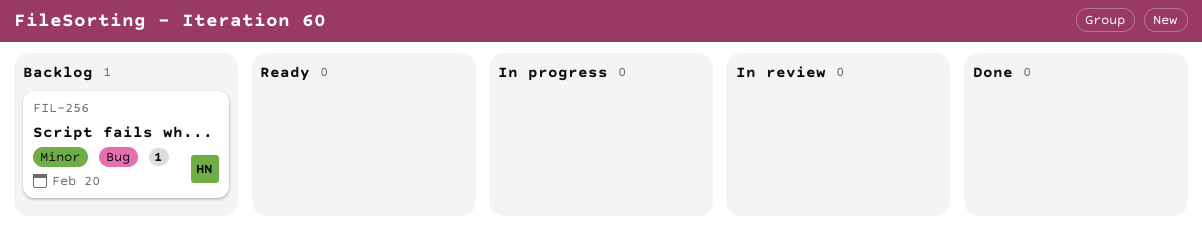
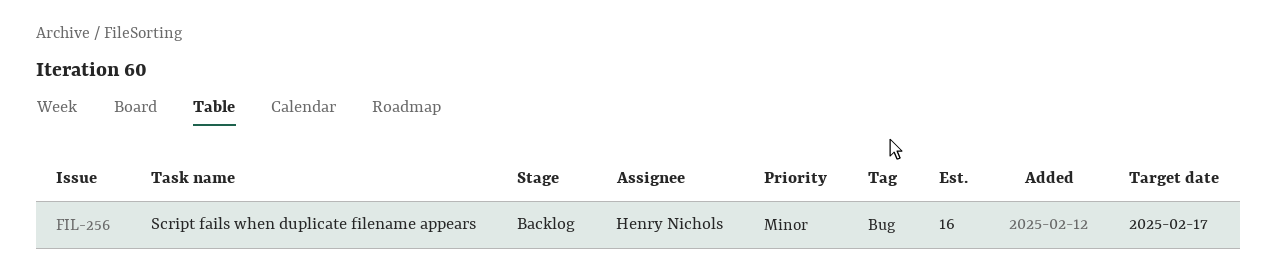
FIL-256, estimate: 1 -> 16
FIL-256, due: Feb 20 -> Feb 17

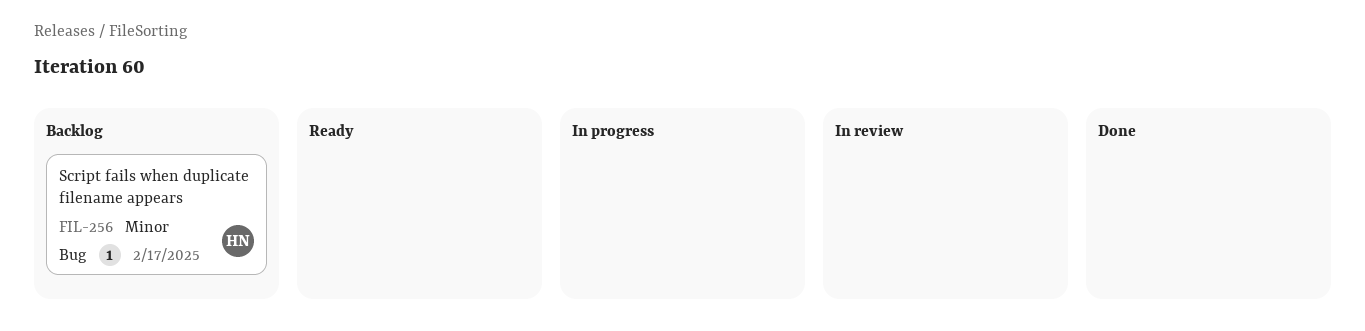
FIL-256, estimate: 16 -> 1

